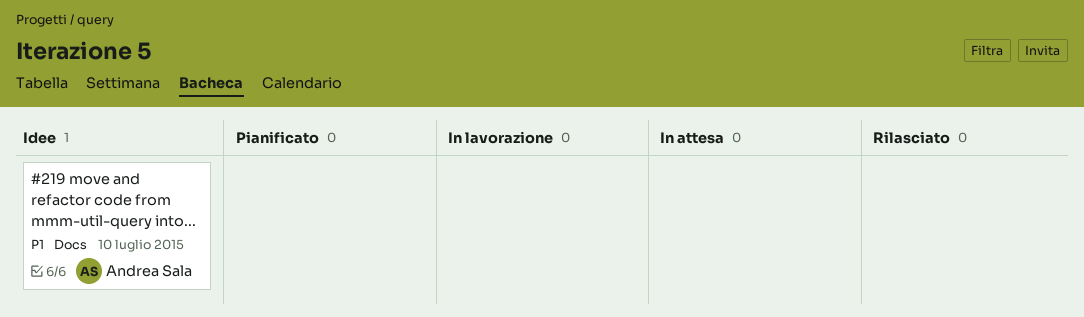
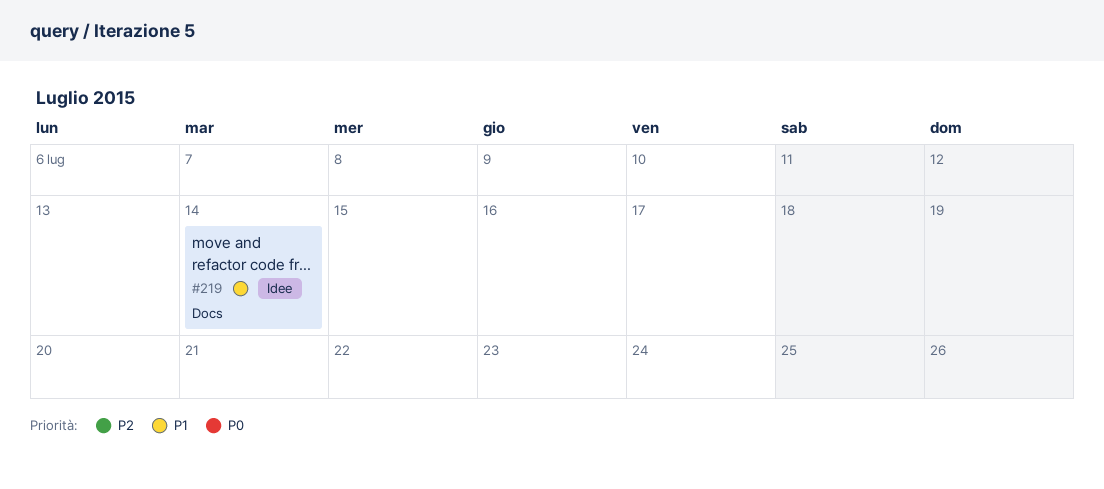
#219, due: Jul 10 -> Jul 14

